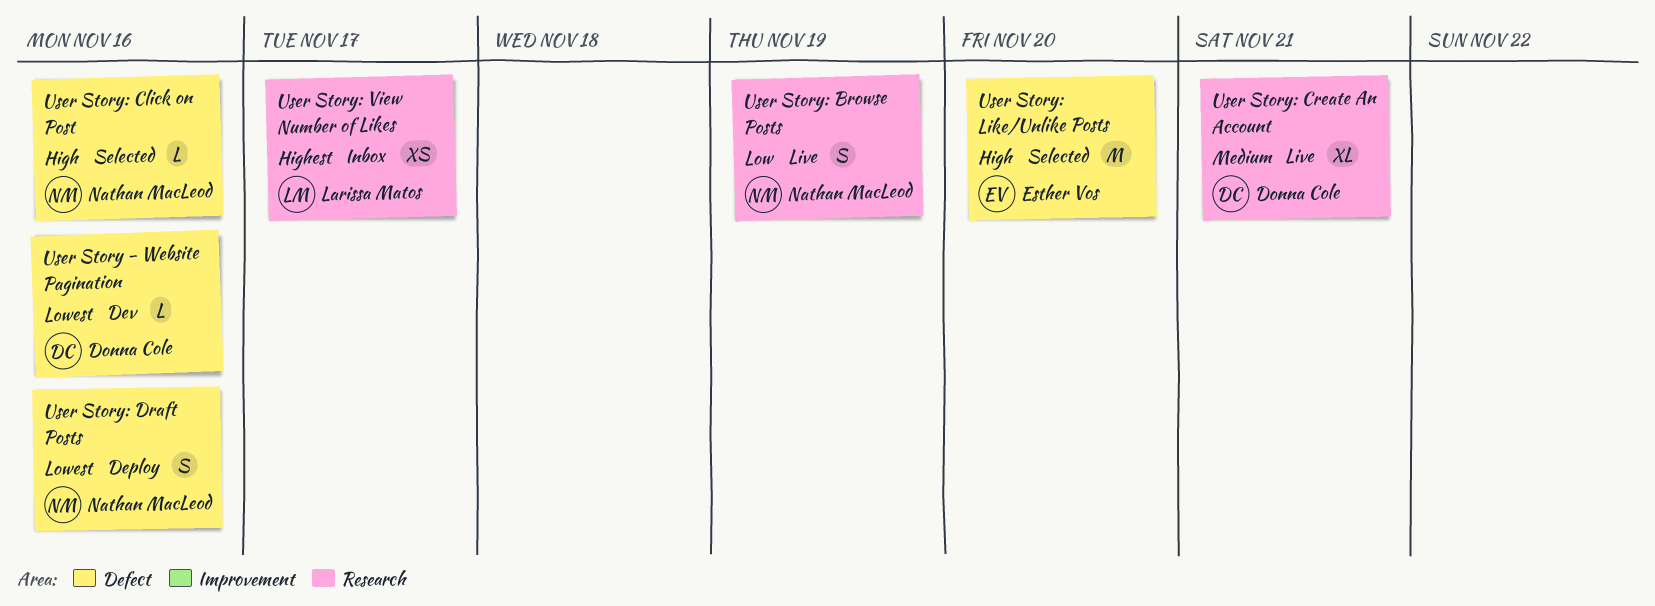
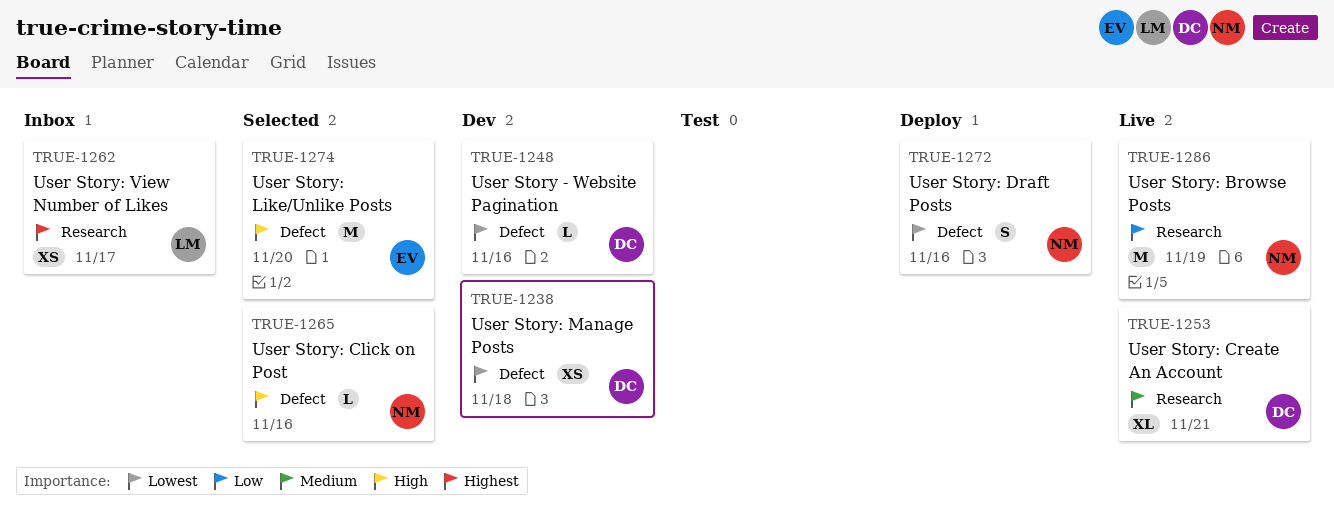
User Story: Browse Posts, estimate: S -> M
User Story: Manage Posts: none -> present

